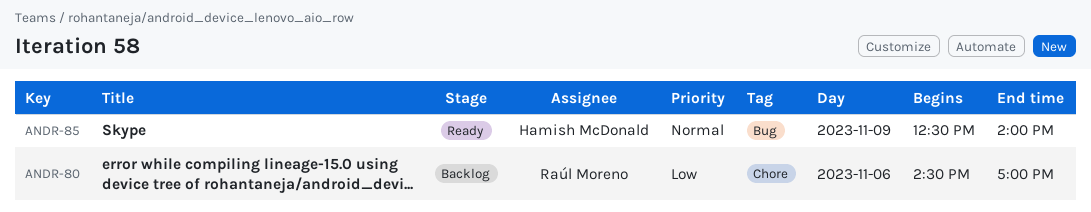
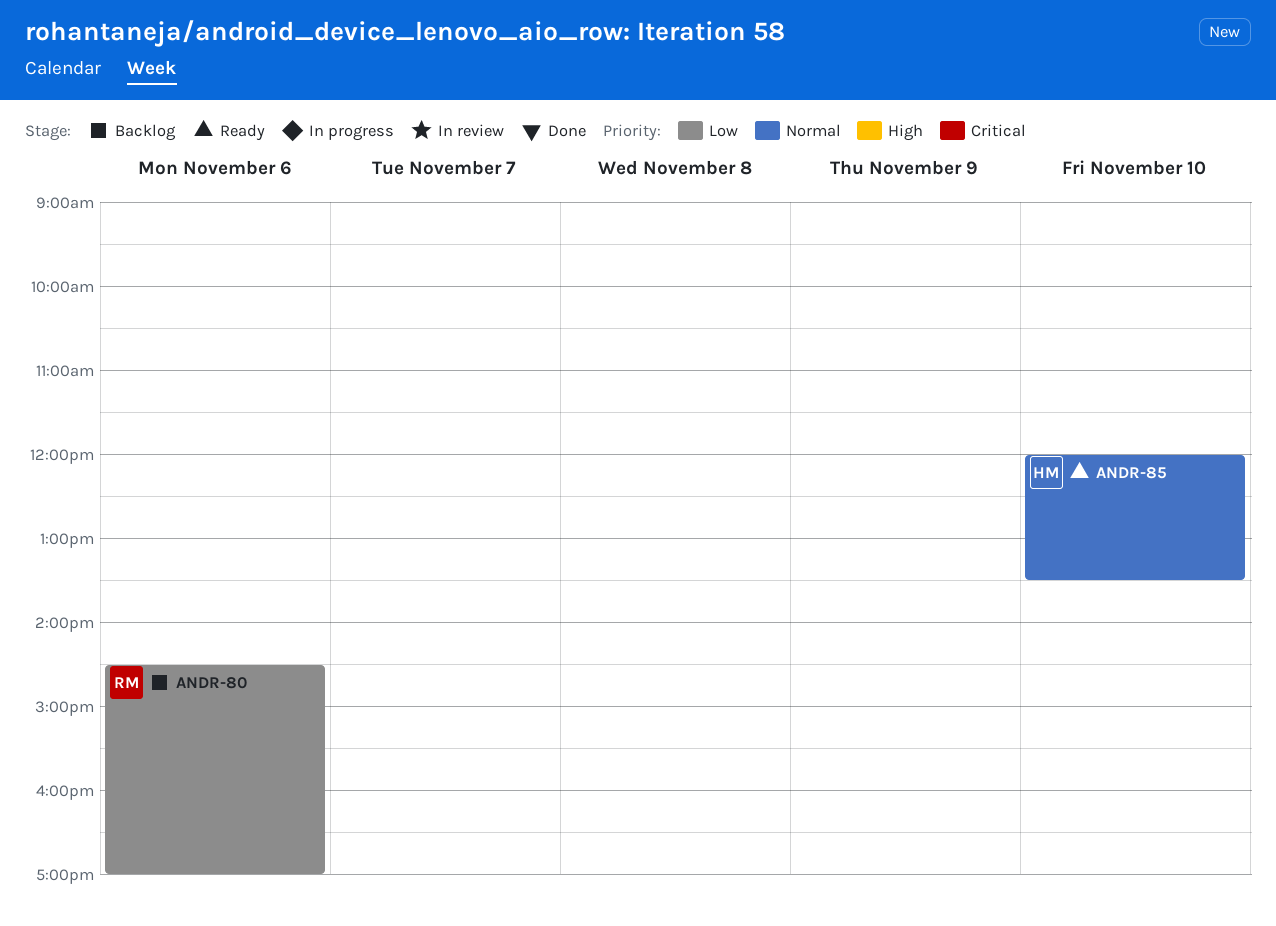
ANDR-85, day: Nov 9 -> Nov 10
ANDR-85, begins: 12:30 -> 12:00
ANDR-85, ends: 14:00 -> 13:30

